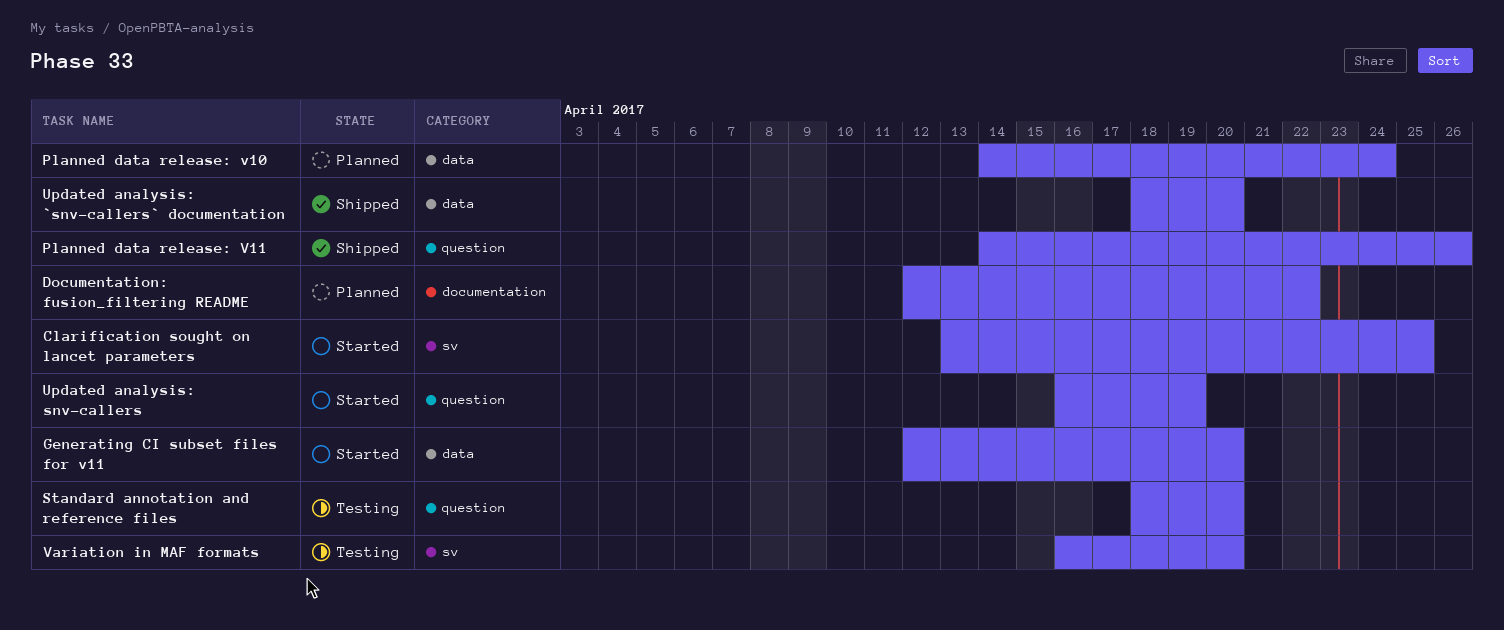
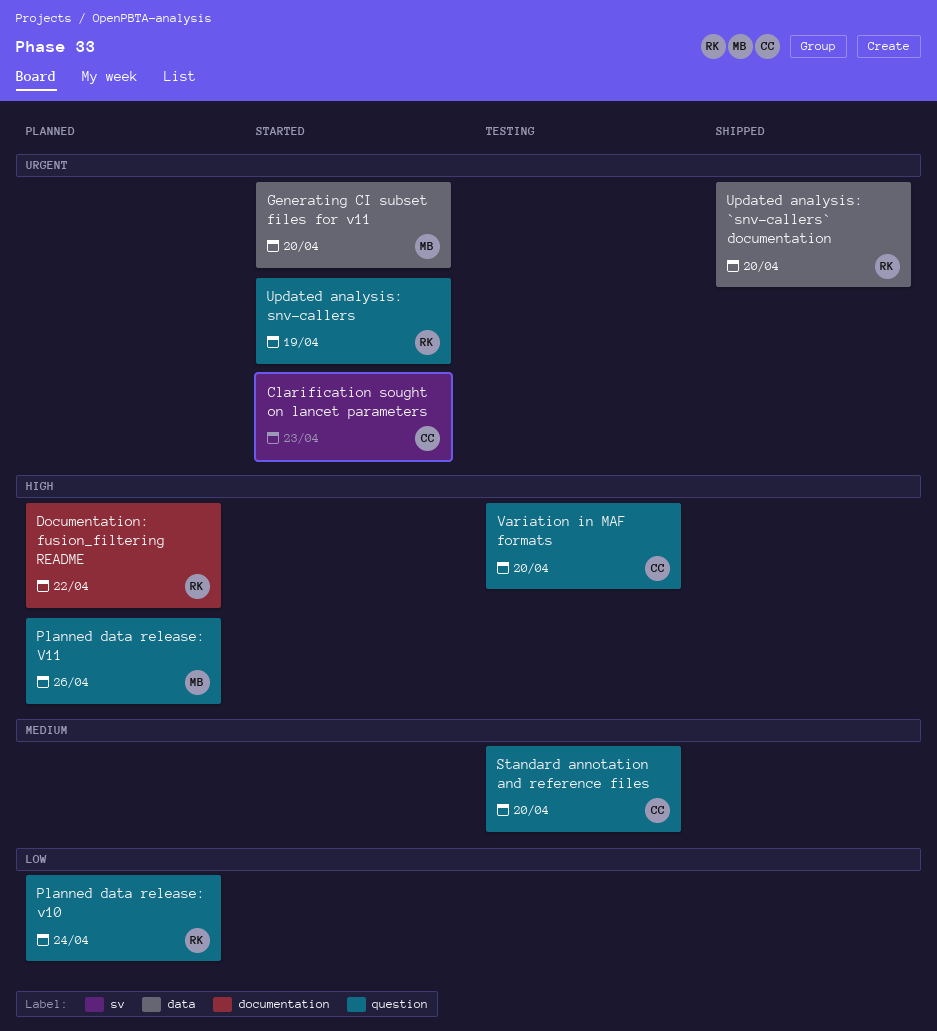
Clarification sought on lancet parameters, due: Apr 25 -> Apr 23
Planned data release: v10, label: data -> question
Planned data release: V11, status: Shipped -> Planned
Variation in MAF formats, label: sv -> question

